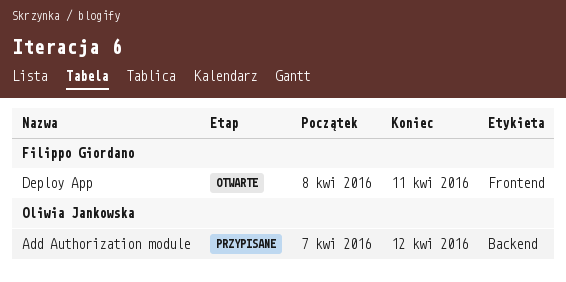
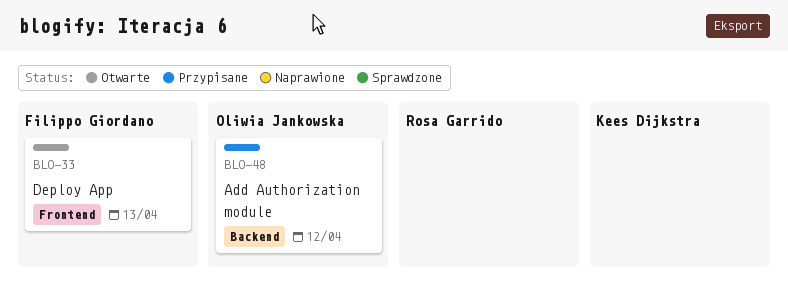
Deploy App, due: Apr 11 -> Apr 13

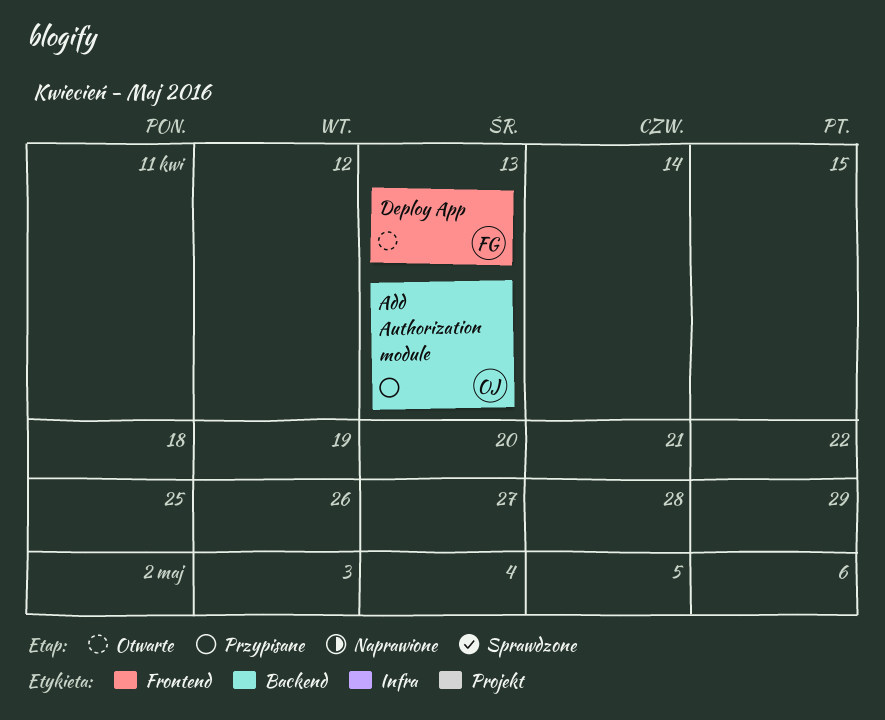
Add Authorization module, due: Apr 12 -> Apr 13

